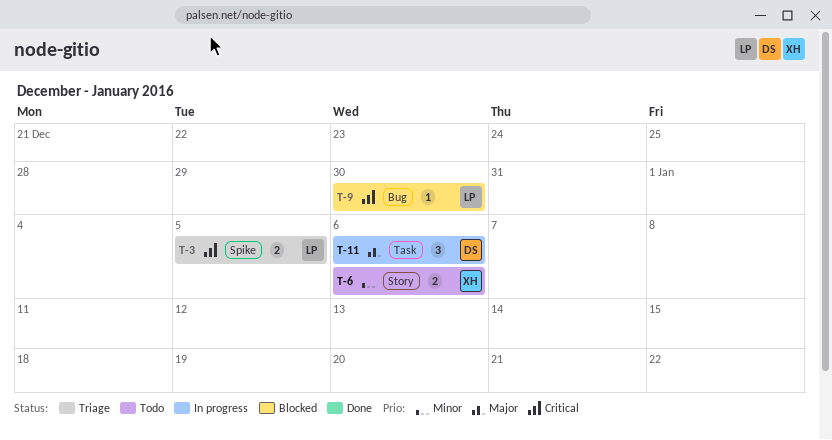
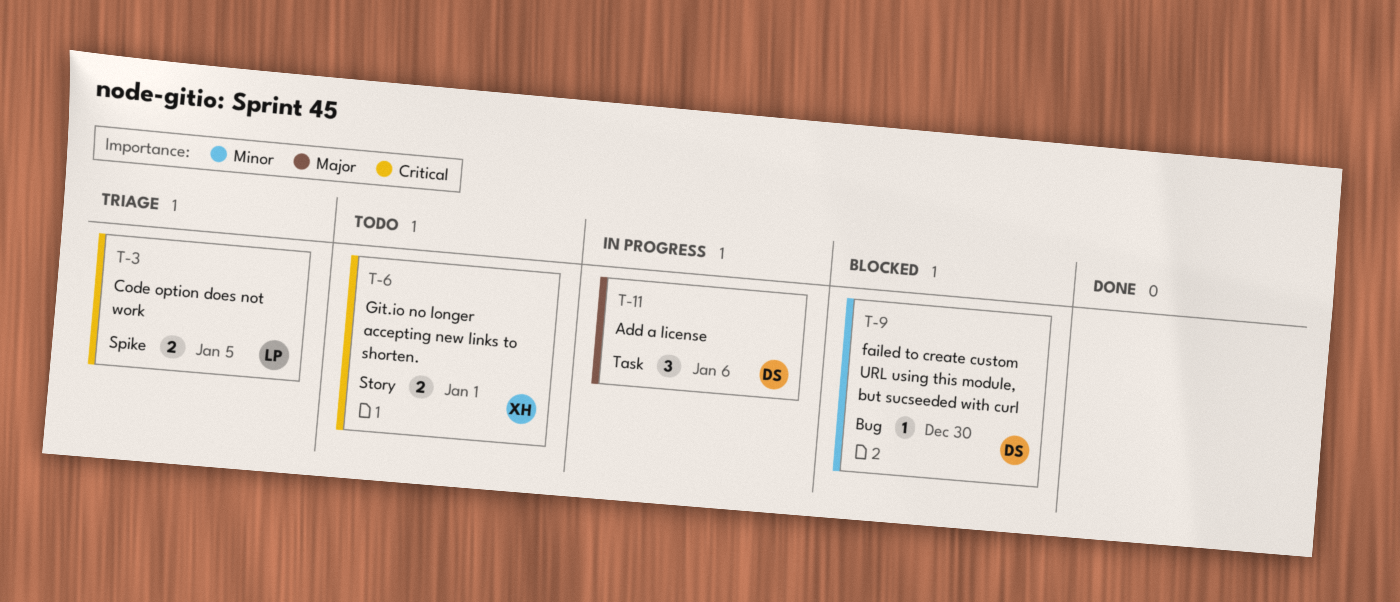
T-6, priority: Minor -> Critical
T-6, due: Jan 6 -> Jan 1
T-9, owner: LP -> DS
T-9, priority: Critical -> Minor

